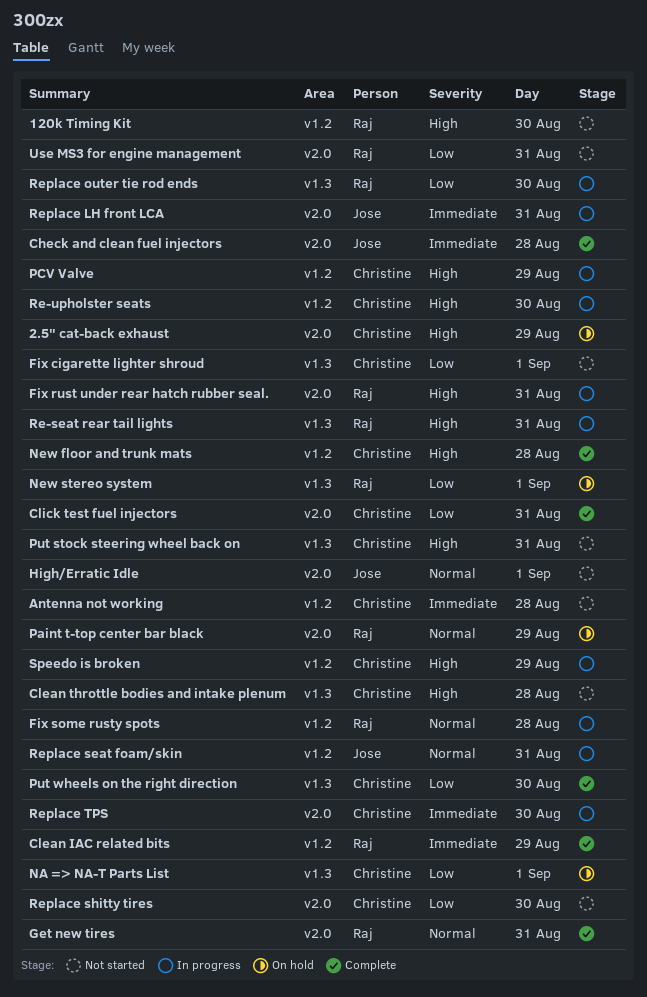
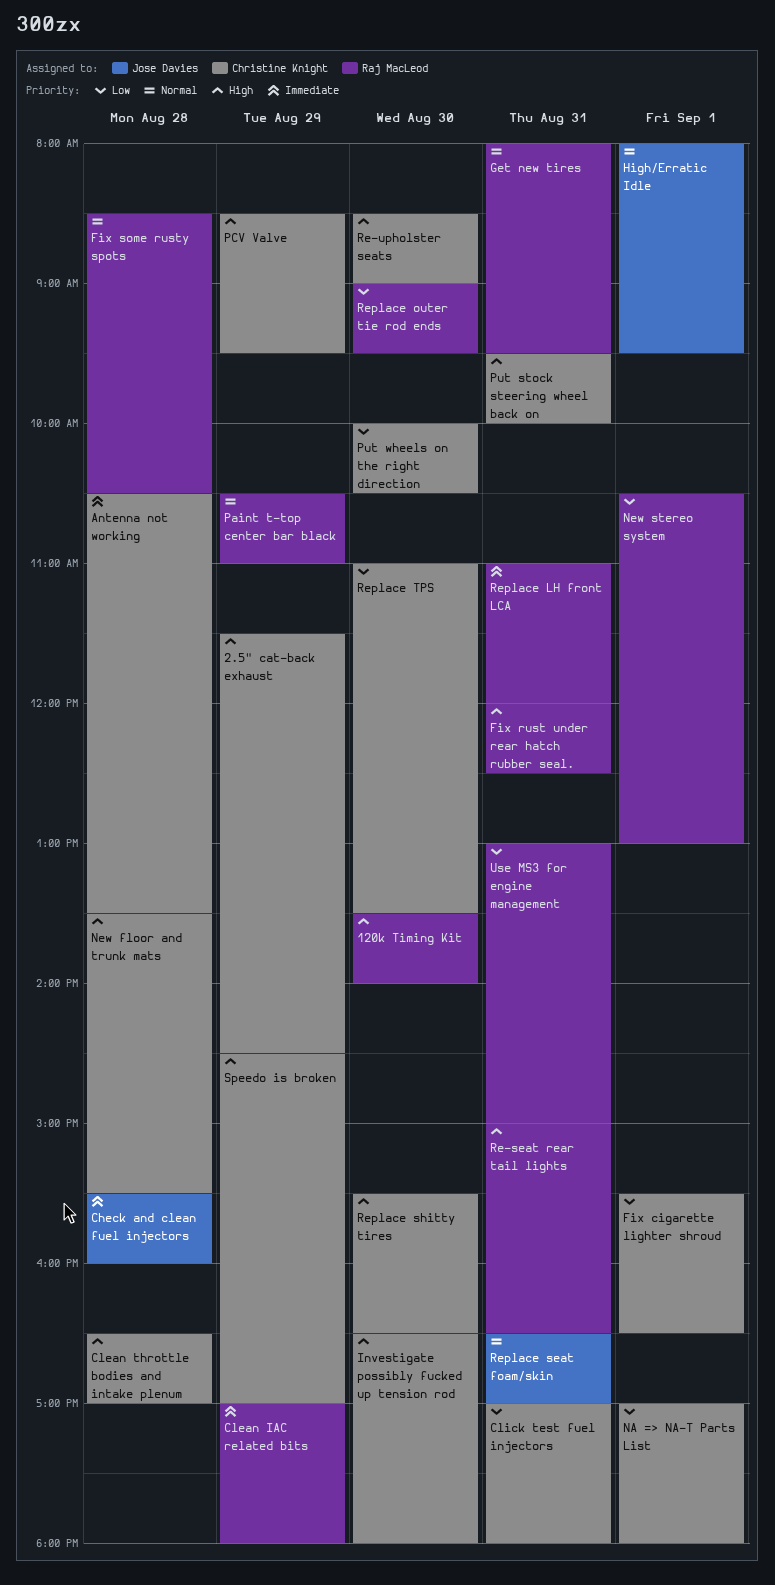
Investigate possibly fucked up tension rod: none -> present
Replace LH front LCA, owner: Jose Davies -> Raj MacLeod
Replace shitty tires, priority: Low -> High
Replace TPS, priority: Immediate -> Low

